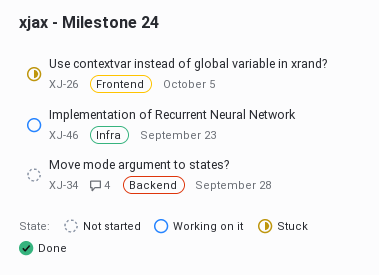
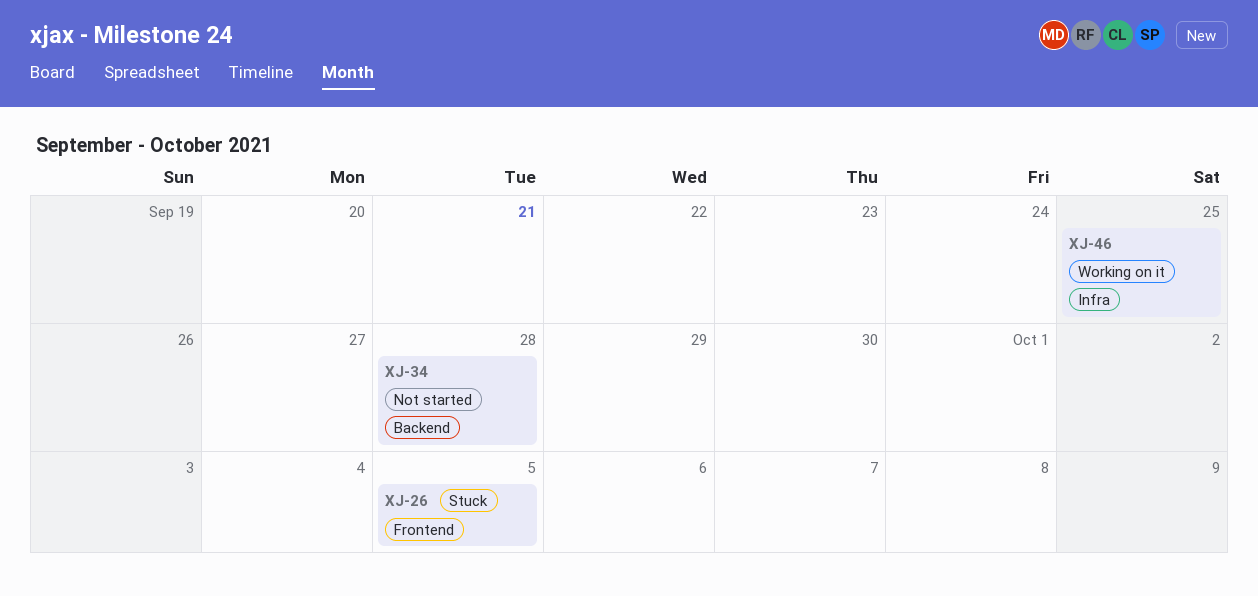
XJ-46, due: Sep 23 -> Sep 25

